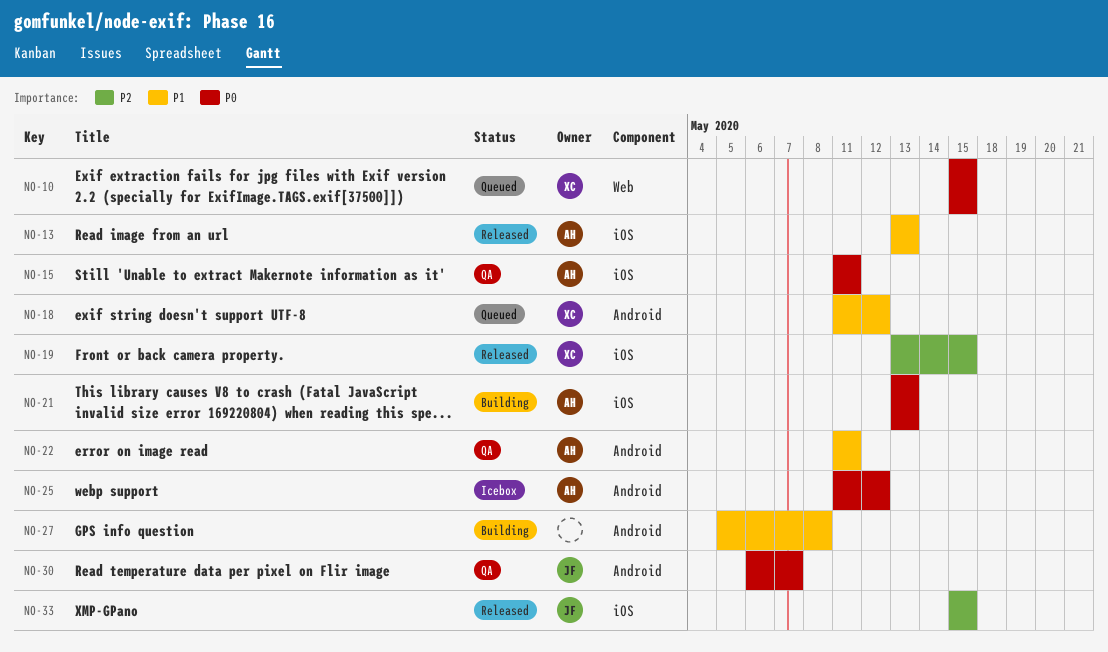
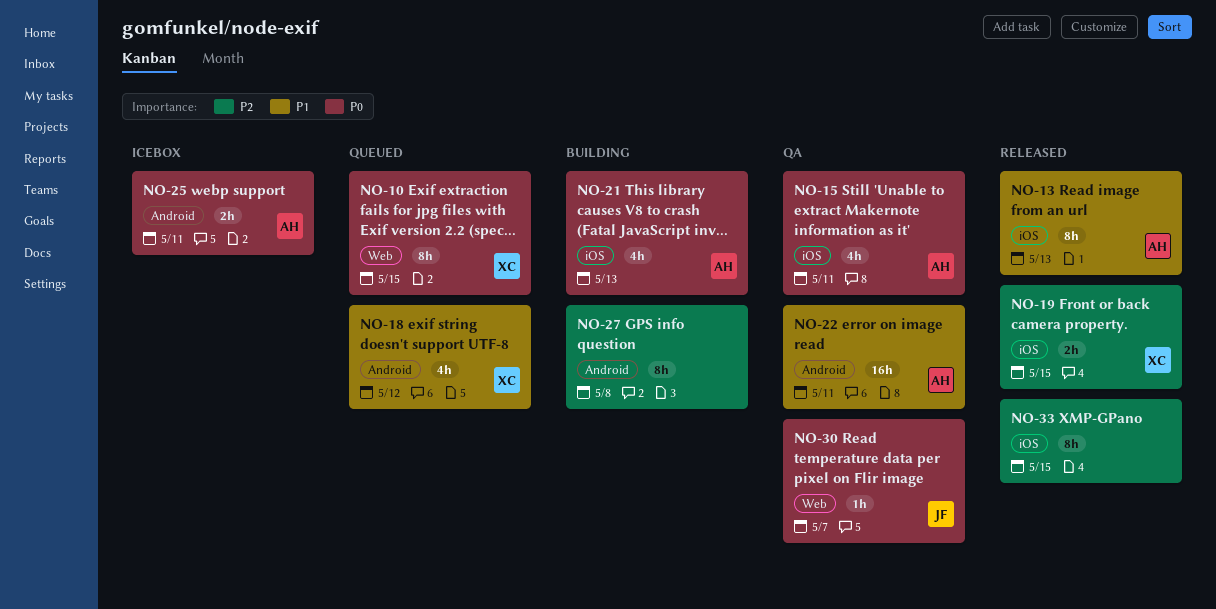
NO-25, due: May 12 -> May 11
NO-27, priority: P1 -> P2
NO-30, label: Android -> Web
NO-33, owner: JF -> none

